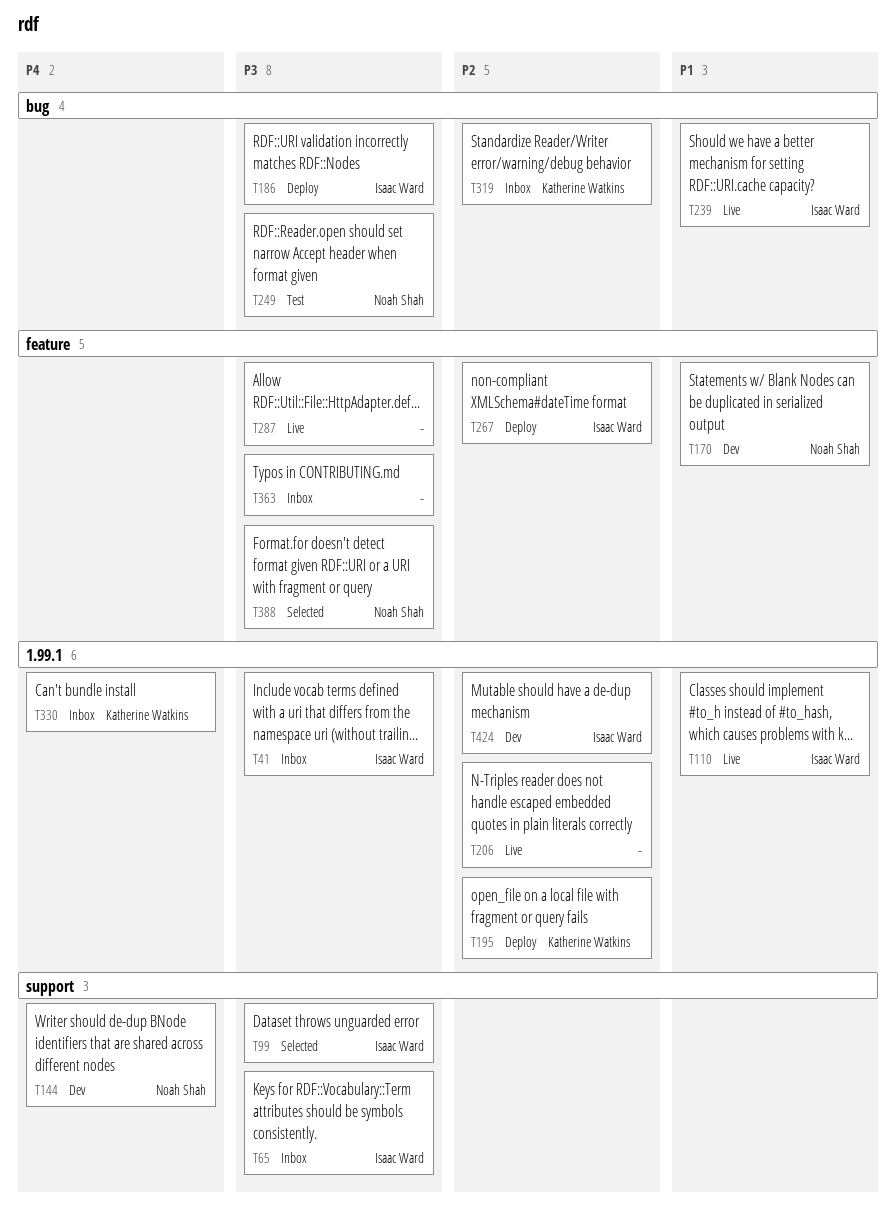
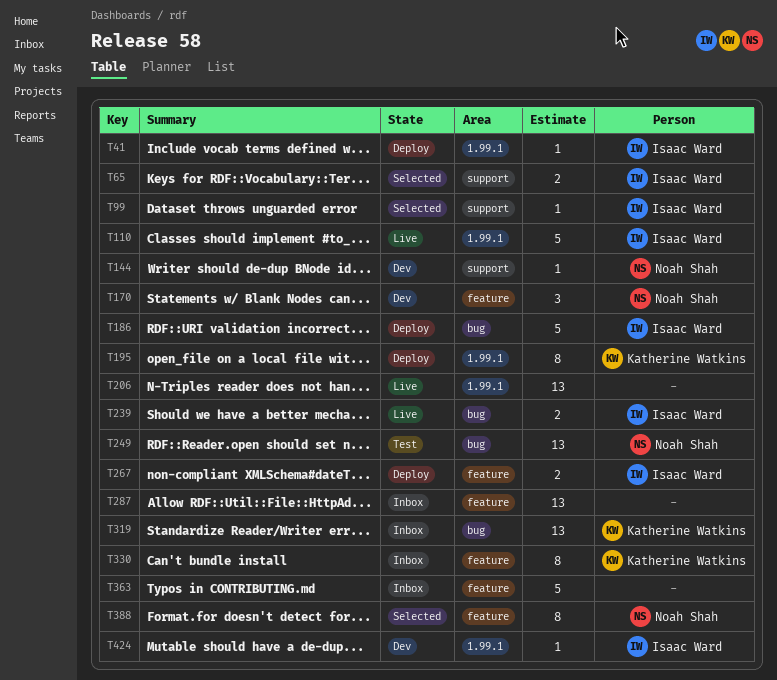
T41, status: Inbox -> Deploy
T65, status: Inbox -> Selected
T287, status: Live -> Inbox
T330, label: 1.99.1 -> feature

